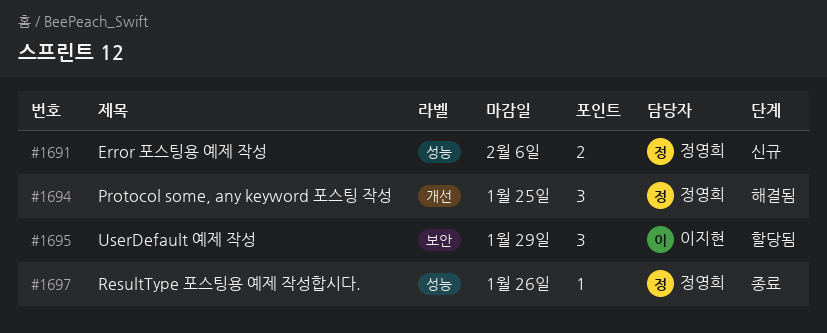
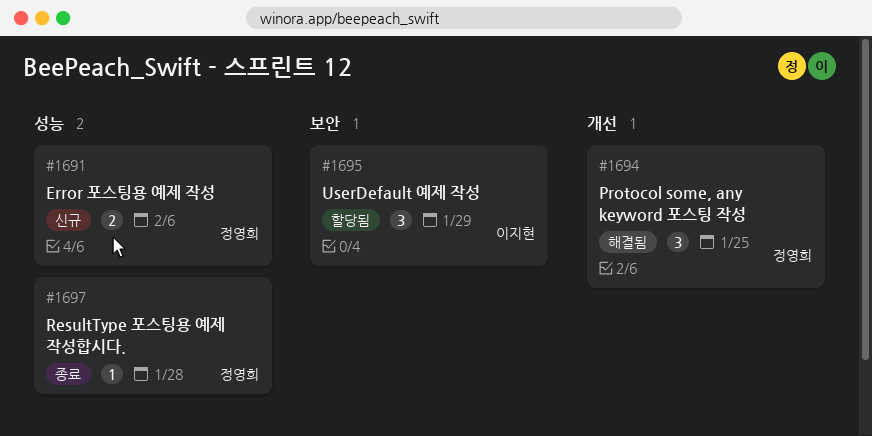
#1697, due: Jan 26 -> Jan 28

